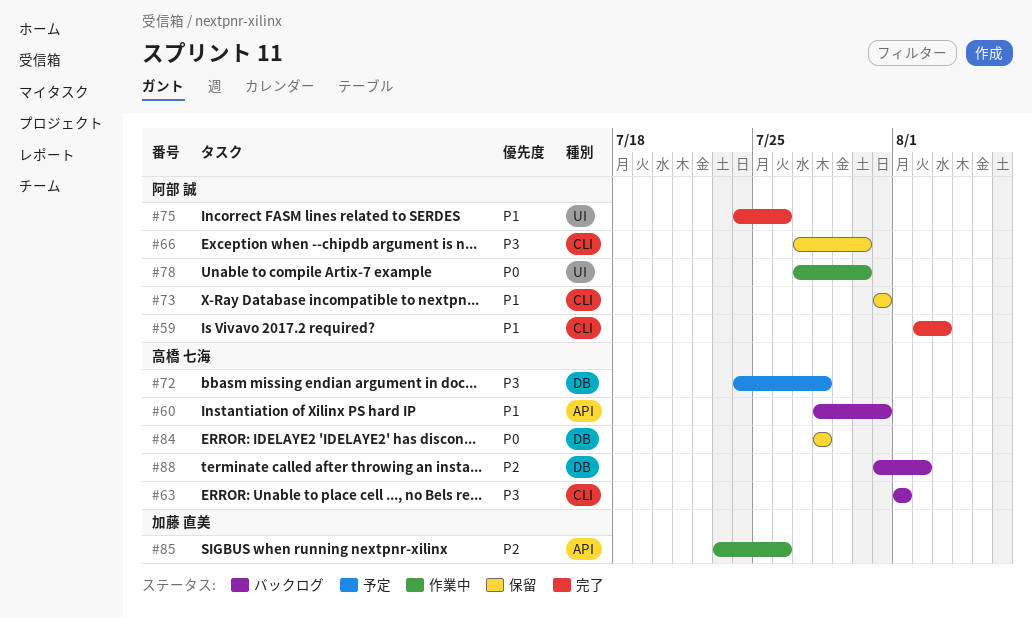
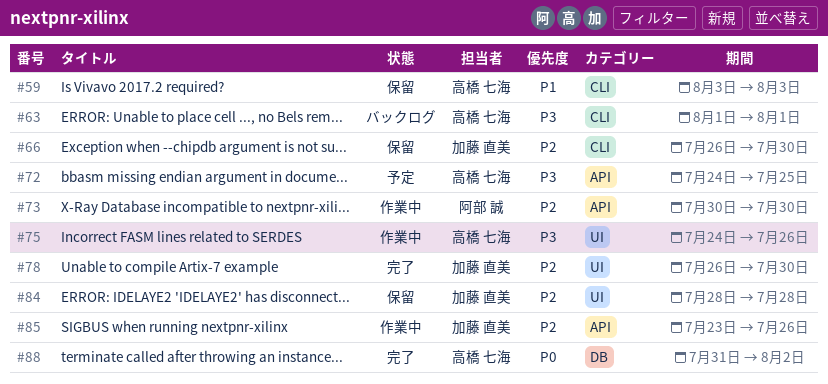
#59, status: 完了 -> 保留
#59, owner: 阿部 誠 -> 高橋 七海
#59, start: Aug 2 -> Aug 3
#60: present -> none
#66, owner: 阿部 誠 -> 加藤 直美
#66, priority: P3 -> P2
#66, start: Jul 27 -> Jul 26
#72, label: DB -> API
#72, due: Jul 28 -> Jul 25
#73, status: 保留 -> 作業中
#73, priority: P1 -> P2
#73, label: CLI -> API
#73, start: Jul 31 -> Jul 30
#73, due: Jul 31 -> Jul 30
#75, status: 完了 -> 作業中
#75, owner: 阿部 誠 -> 高橋 七海
#75, priority: P1 -> P3
#78, status: 作業中 -> 完了
#78, owner: 阿部 誠 -> 加藤 直美
#78, priority: P0 -> P2
#78, start: Jul 27 -> Jul 26
#84, owner: 高橋 七海 -> 加藤 直美
#84, priority: P0 -> P2
#84, label: DB -> UI
#88, status: バックログ -> 完了
#88, priority: P2 -> P0

